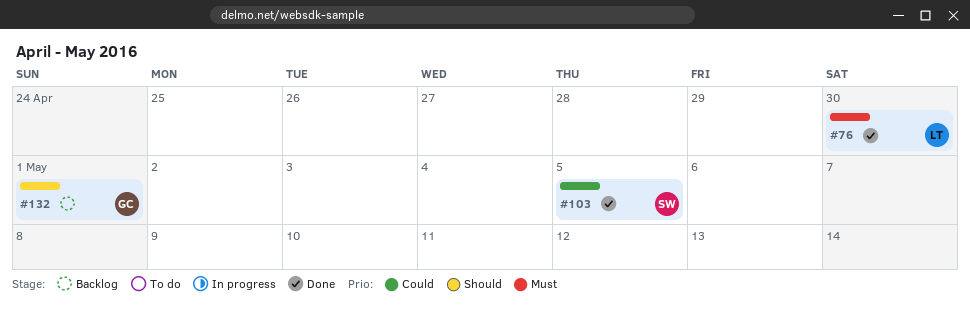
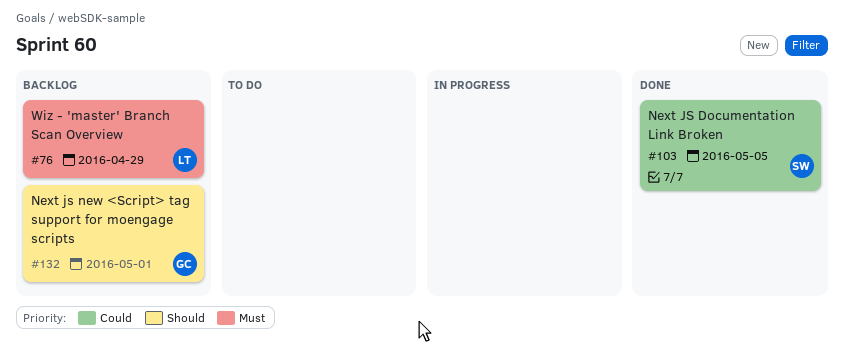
#76, status: Done -> Backlog
#76, due: Apr 30 -> Apr 29

